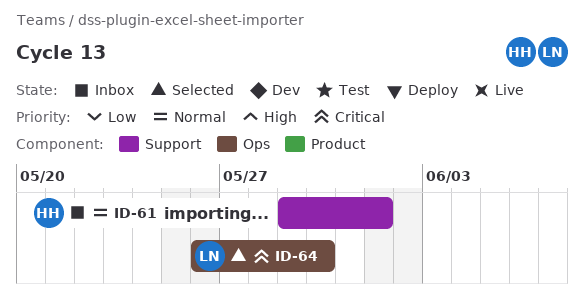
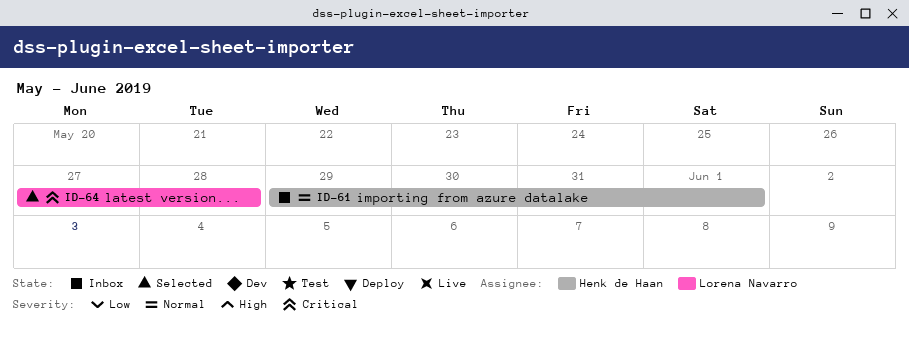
ID-64, start: May 26 -> May 27
ID-64, due: May 30 -> May 28

